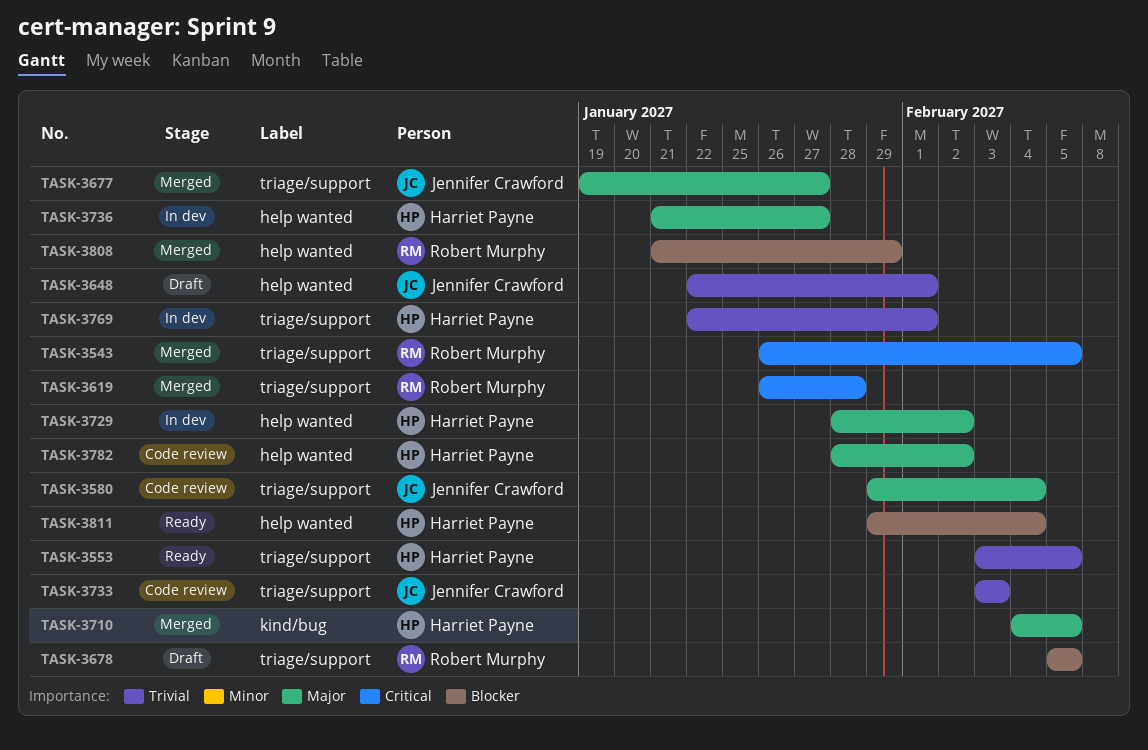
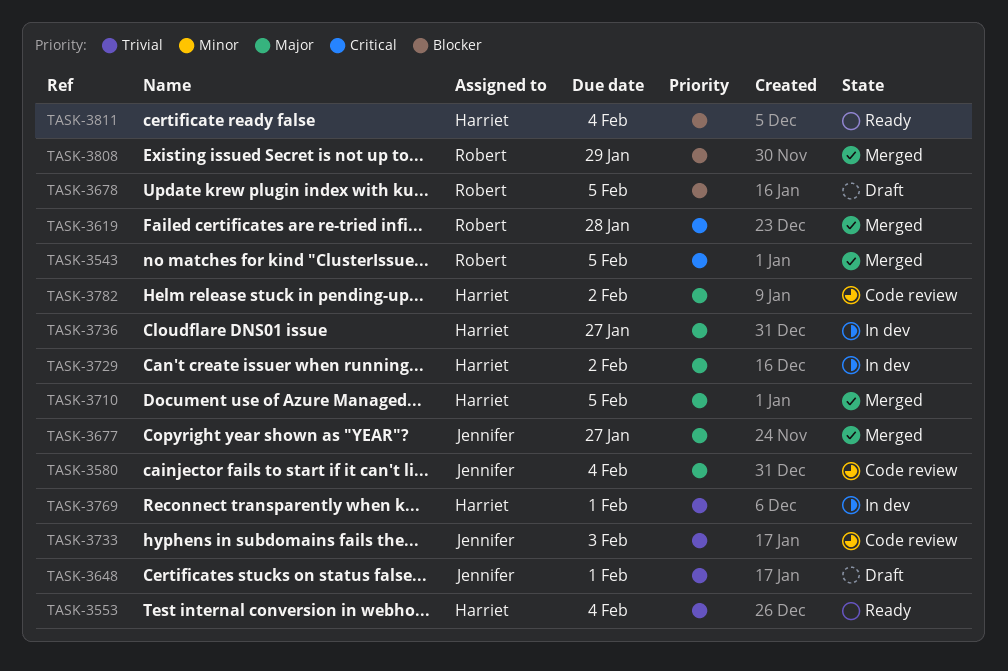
TASK-3553, due: Feb 5 -> Feb 4

